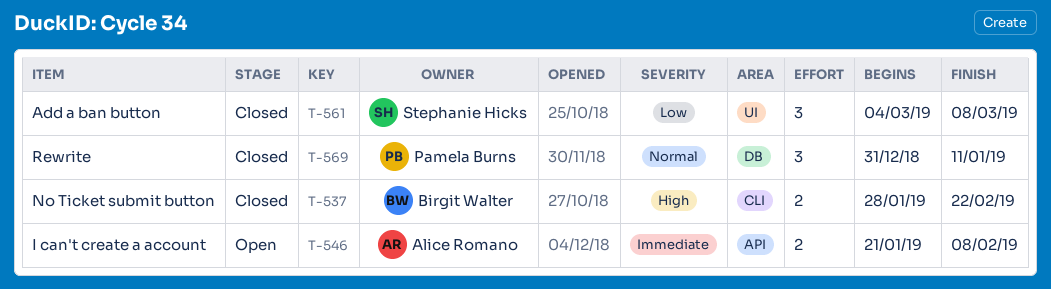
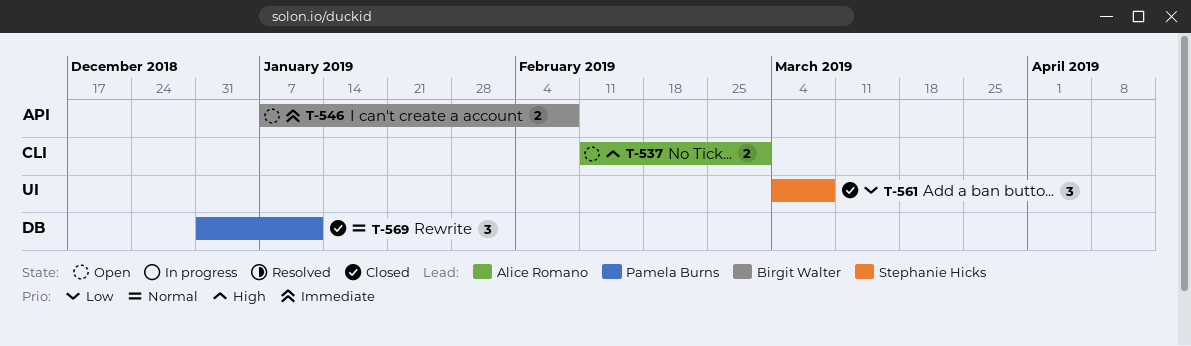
T-537, status: Closed -> Open
T-537, owner: Birgit Walter -> Alice Romano
T-537, start: Jan 28 -> Feb 11
T-537, due: Feb 22 -> Mar 1
T-546, owner: Alice Romano -> Birgit Walter
T-546, start: Jan 21 -> Jan 7

